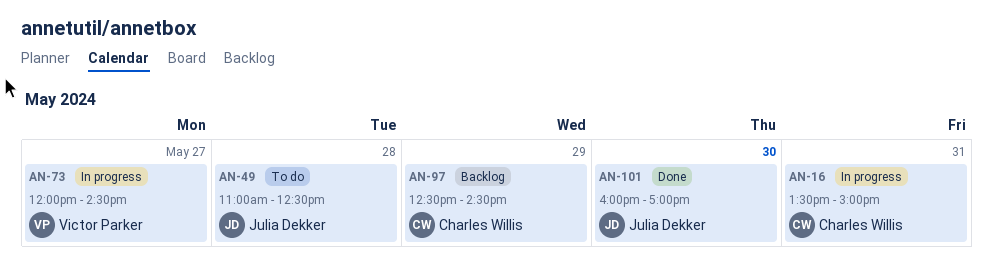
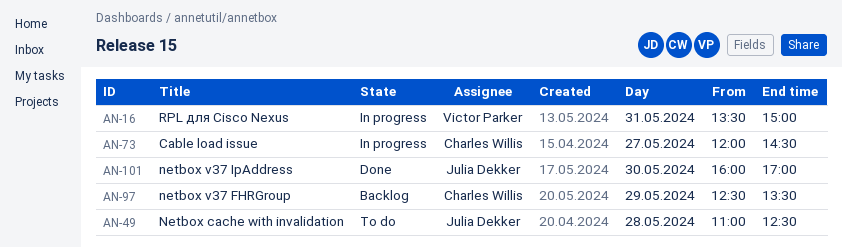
AN-16, owner: Charles Willis -> Victor Parker
AN-73, owner: Victor Parker -> Charles Willis
AN-97, ends: 14:30 -> 13:30

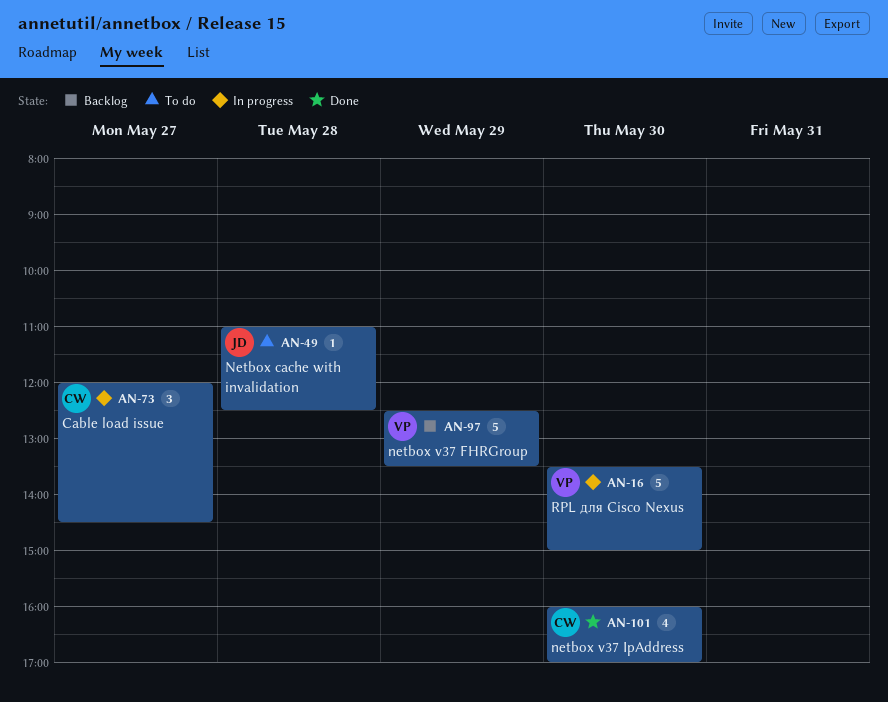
AN-16, day: May 31 -> May 30
AN-97, owner: Charles Willis -> Victor Parker
AN-101, owner: Julia Dekker -> Charles Willis

